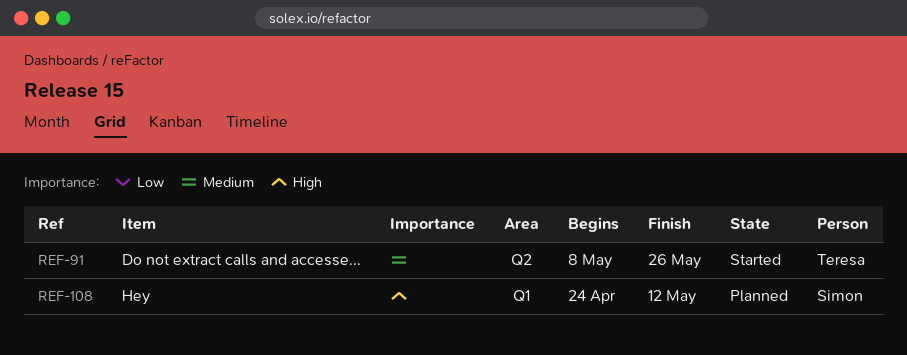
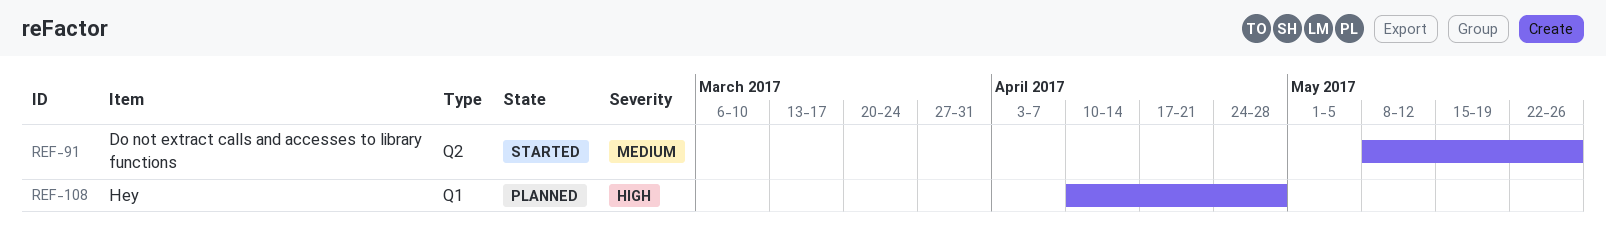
REF-108, start: Apr 24 -> Apr 10
REF-108, due: May 12 -> Apr 28

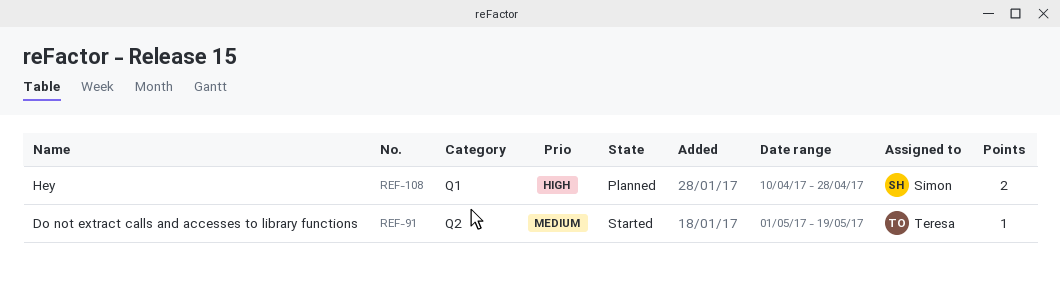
REF-91, start: May 8 -> May 1
REF-91, due: May 26 -> May 19

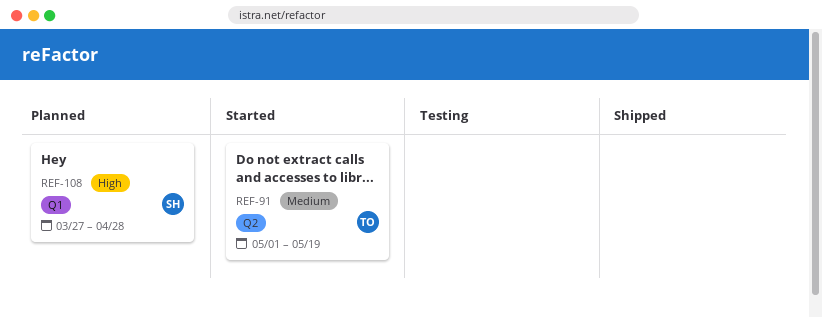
REF-108, start: Apr 10 -> Mar 27

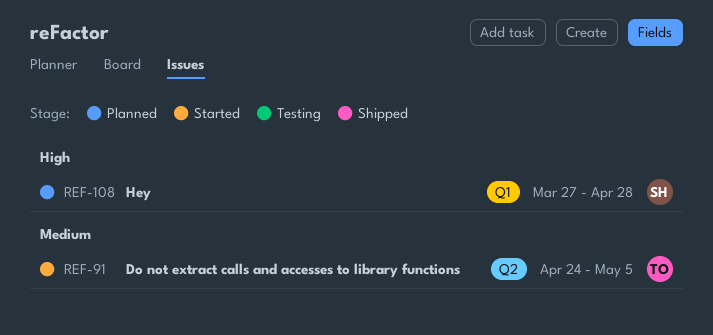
REF-91, start: May 1 -> Apr 24
REF-91, due: May 19 -> May 5

